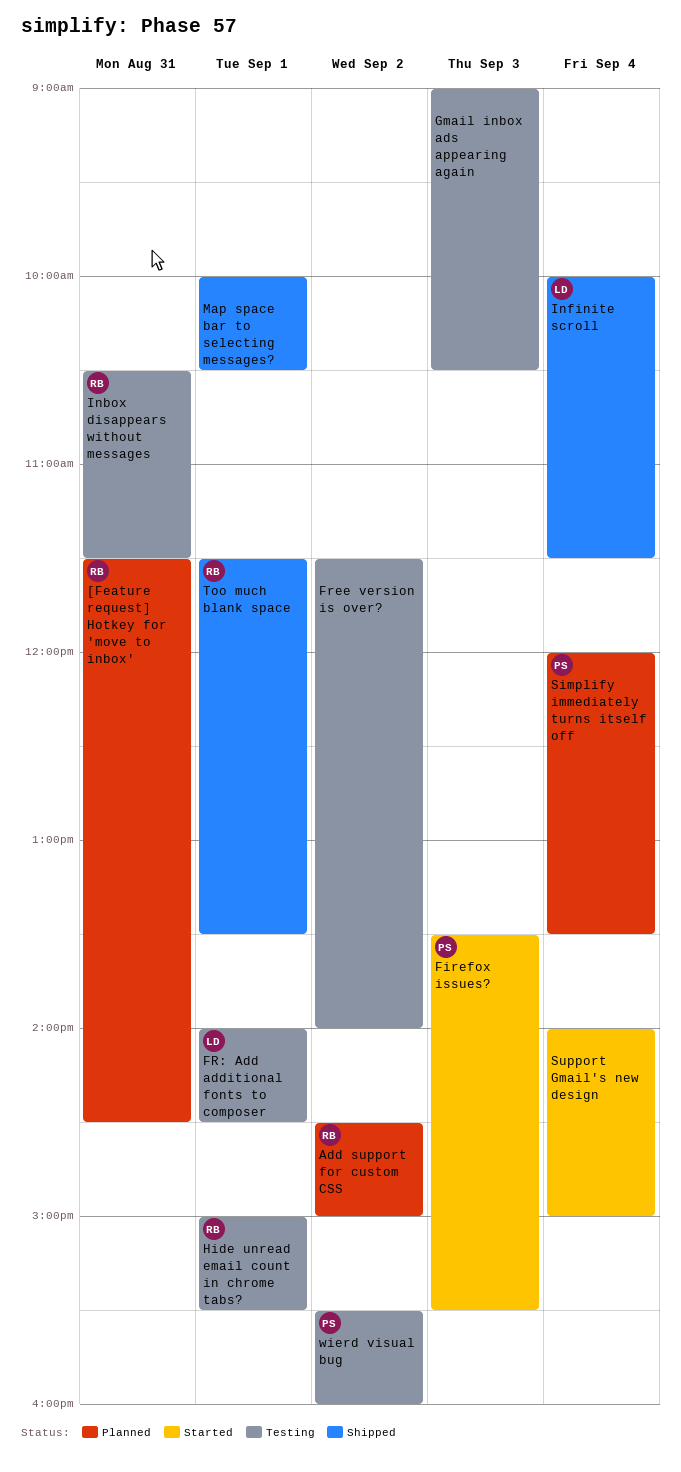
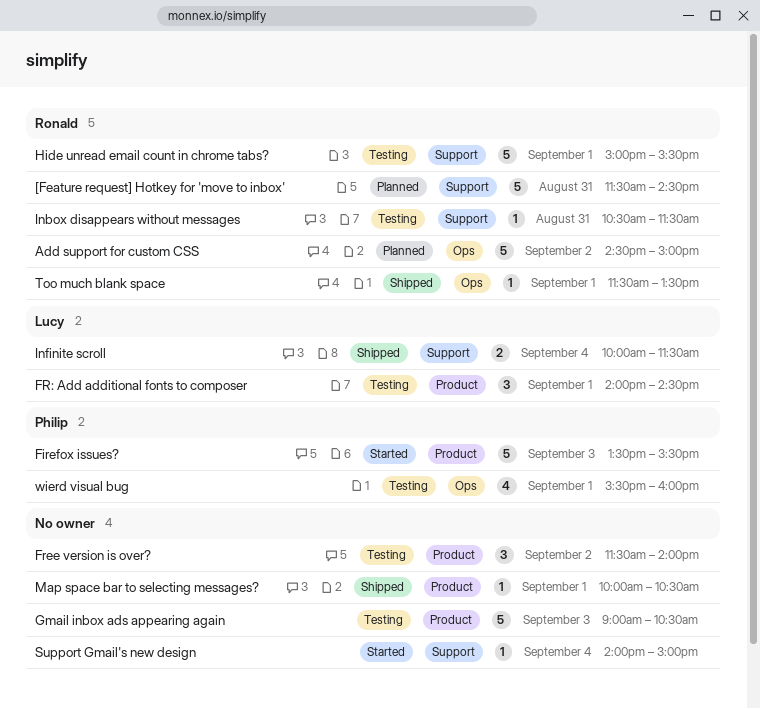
Simplify immediately turns itself off: present -> none
wierd visual bug, day: Sep 2 -> Sep 1

